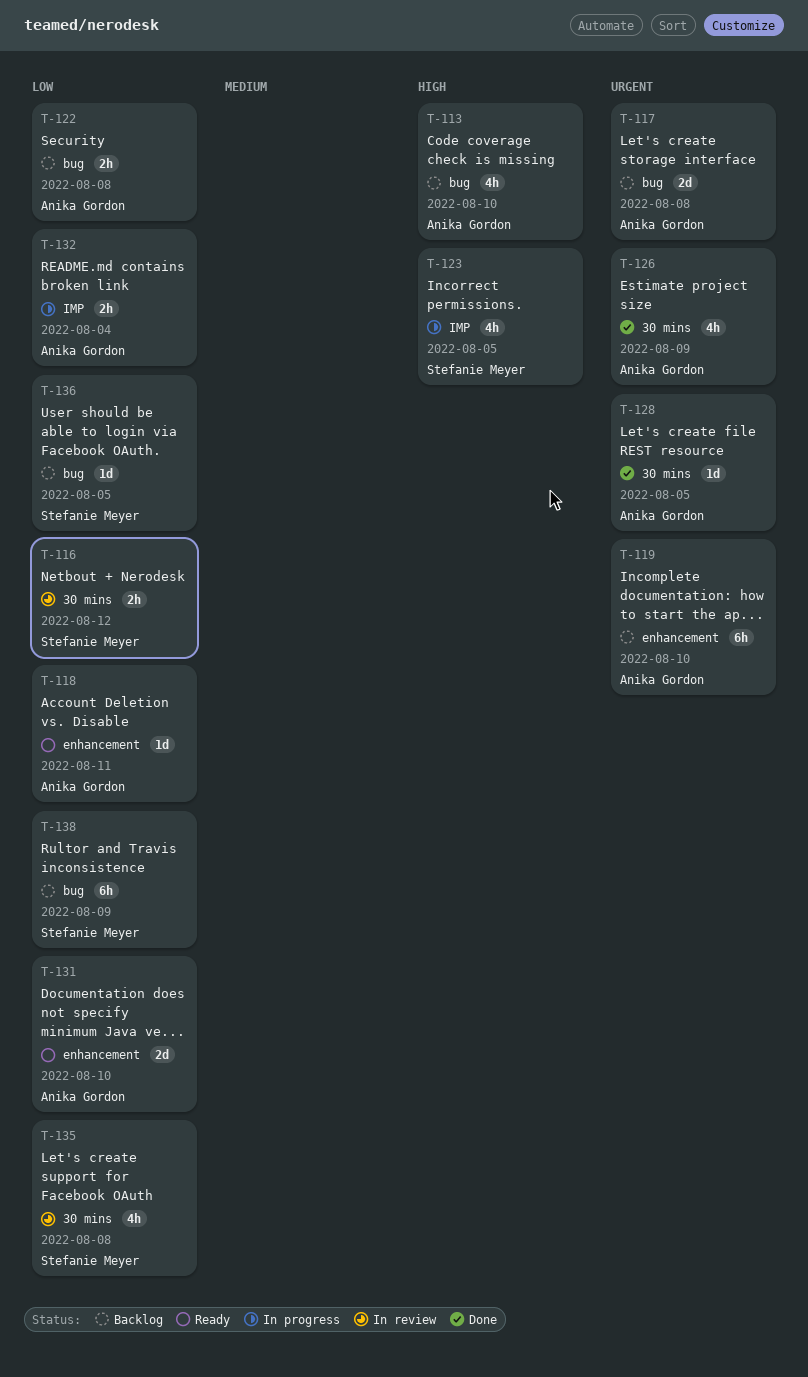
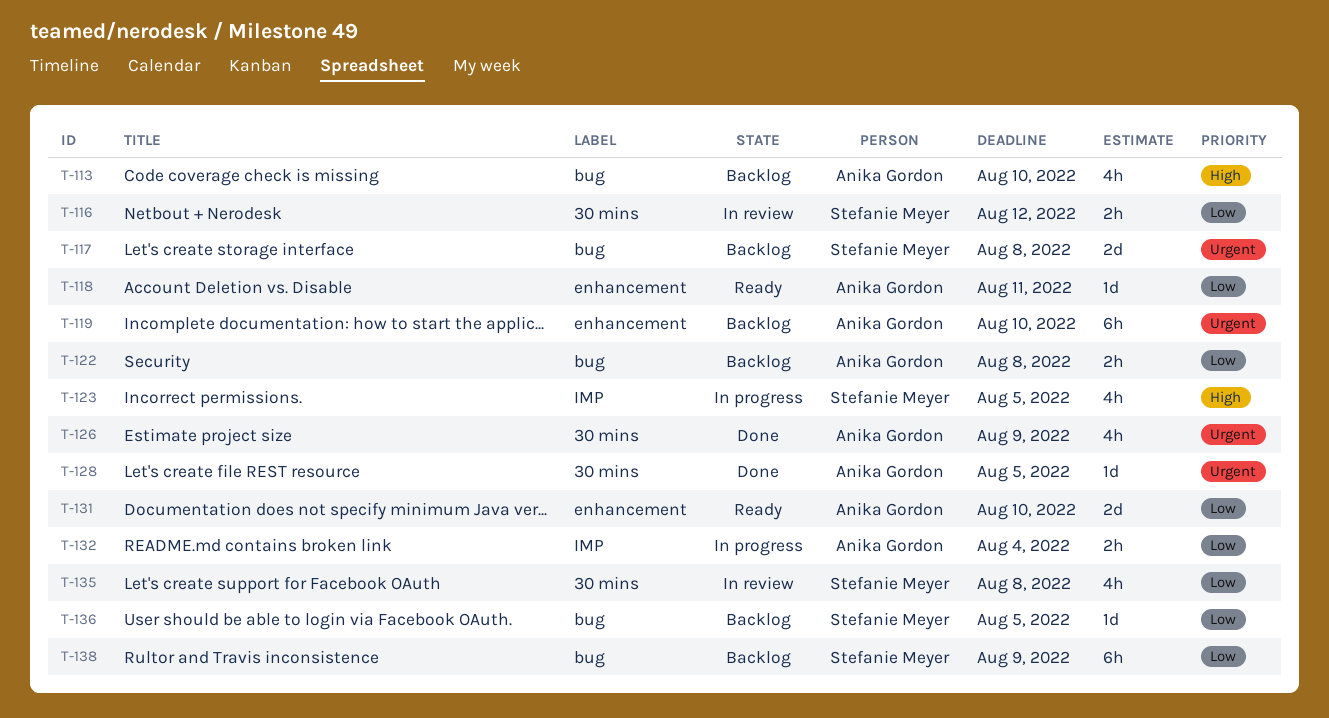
T-117, owner: Anika Gordon -> Stefanie Meyer

